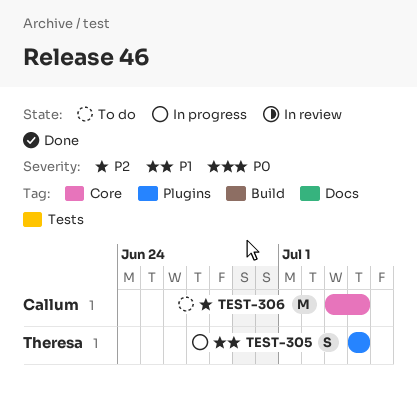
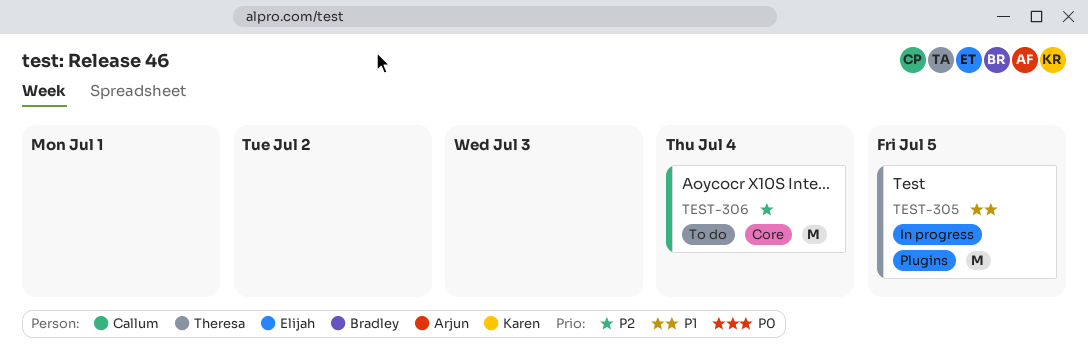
TEST-305, estimate: S -> M
TEST-305, due: Jul 4 -> Jul 5

